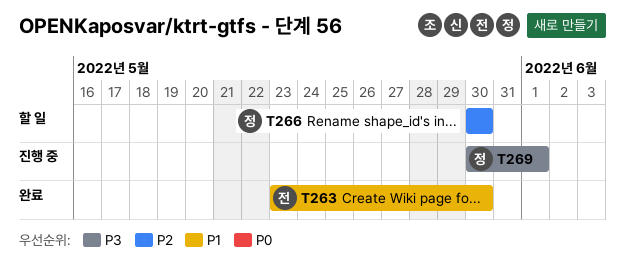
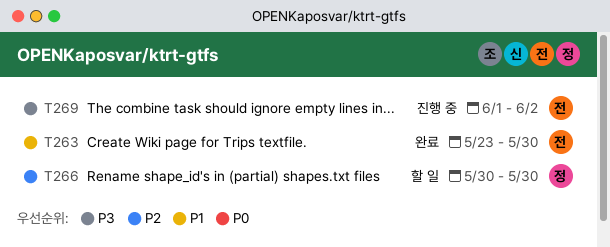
T269, owner: 정 -> 전
T269, start: May 30 -> Jun 1
T269, due: Jun 1 -> Jun 2

